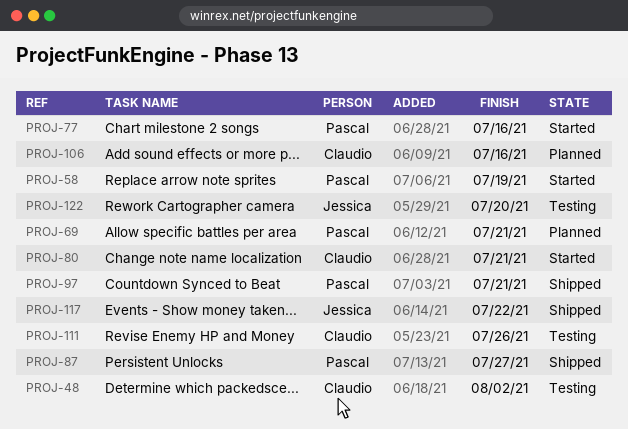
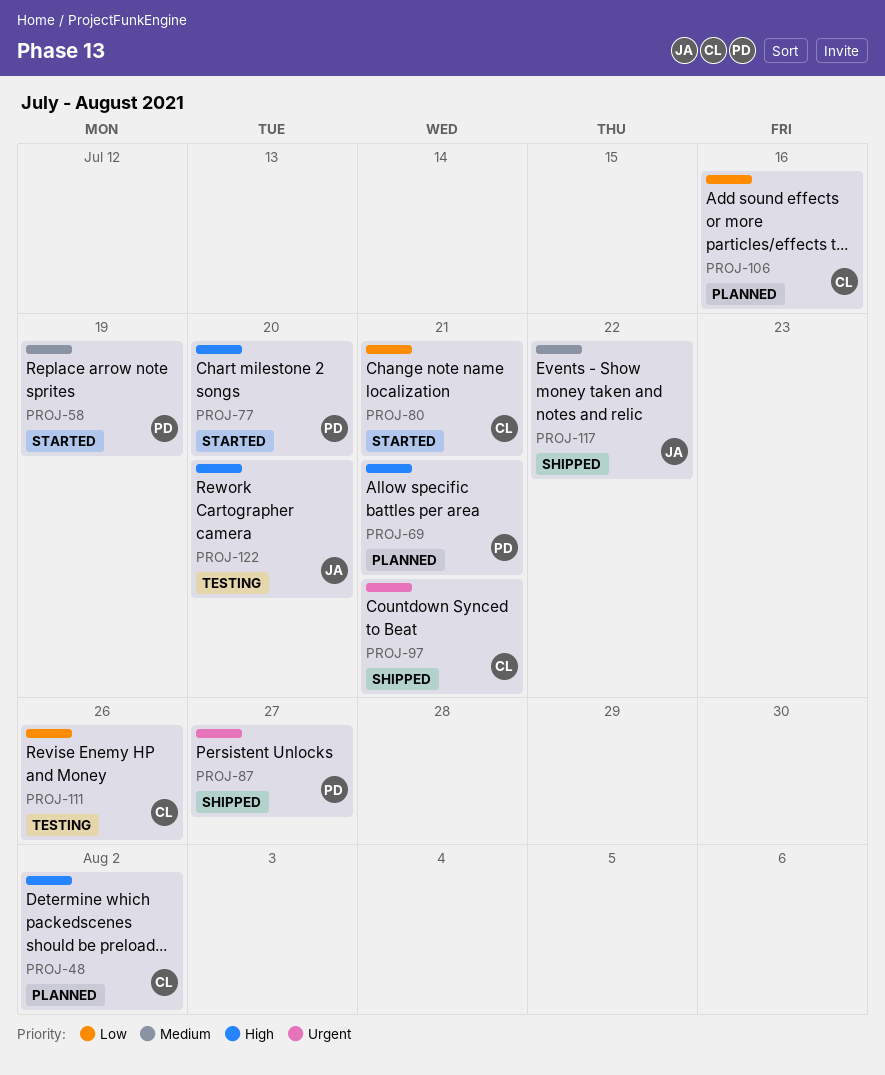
PROJ-48, status: Testing -> Planned
PROJ-77, due: Jul 16 -> Jul 20
PROJ-97, owner: Pascal -> Claudio

